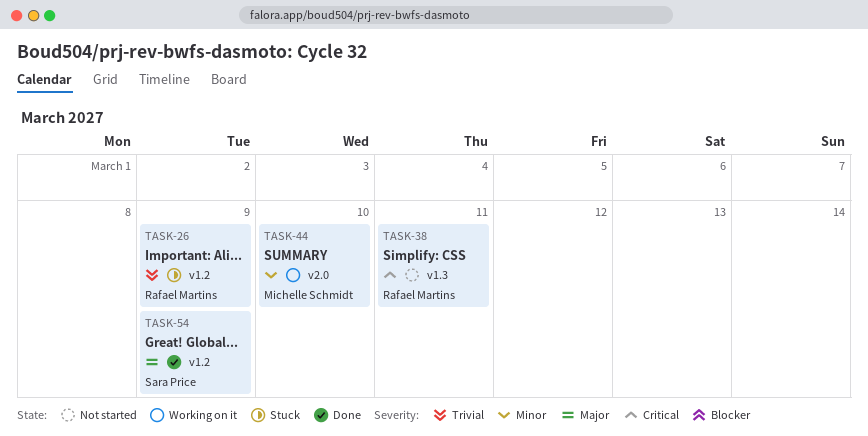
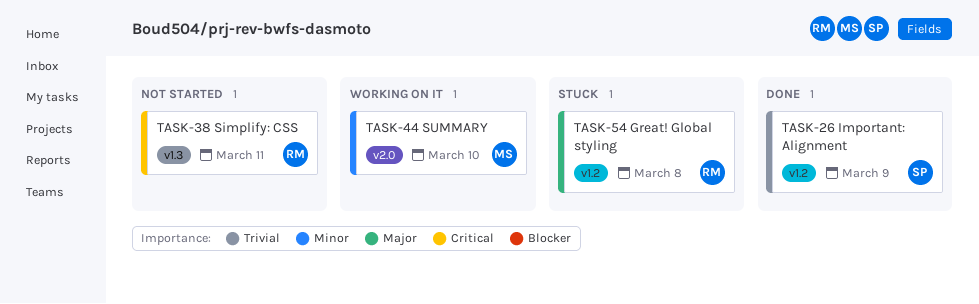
TASK-26, status: Stuck -> Done
TASK-26, owner: Rafael Martins -> Sara Price
TASK-54, status: Done -> Stuck
TASK-54, owner: Sara Price -> Rafael Martins
TASK-54, due: Mar 9 -> Mar 8

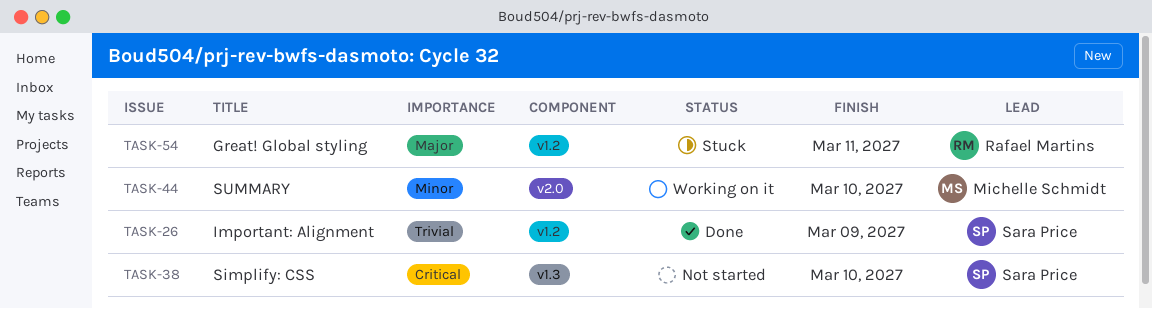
TASK-38, owner: Rafael Martins -> Sara Price
TASK-38, due: Mar 11 -> Mar 10
TASK-54, due: Mar 8 -> Mar 11

